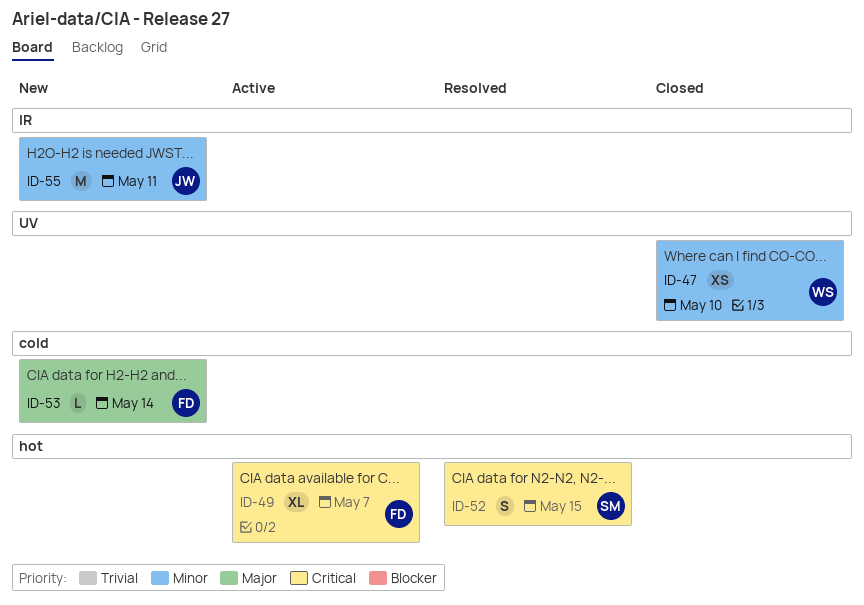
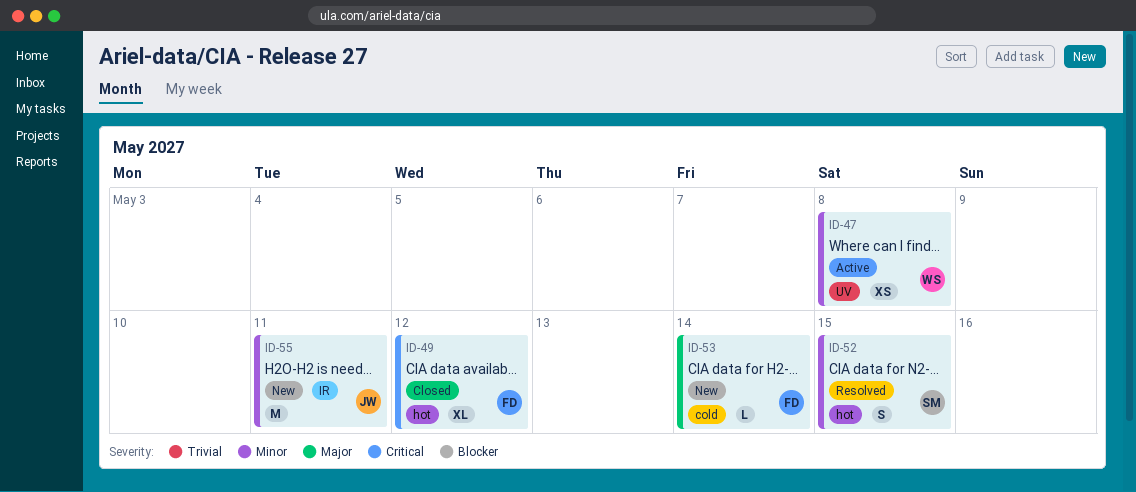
ID-47, status: Closed -> Active
ID-47, due: May 10 -> May 8
ID-49, status: Active -> Closed
ID-49, due: May 7 -> May 12
ID-52, priority: Critical -> Minor

